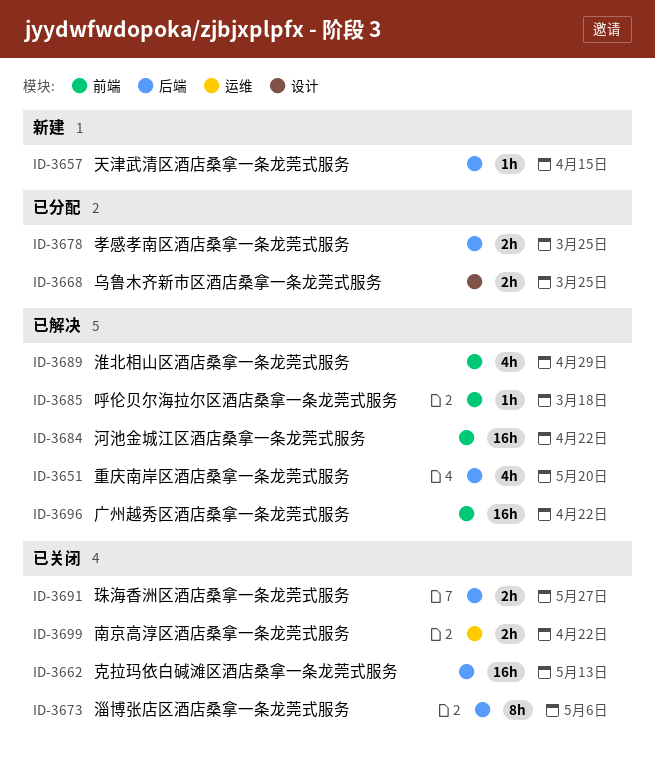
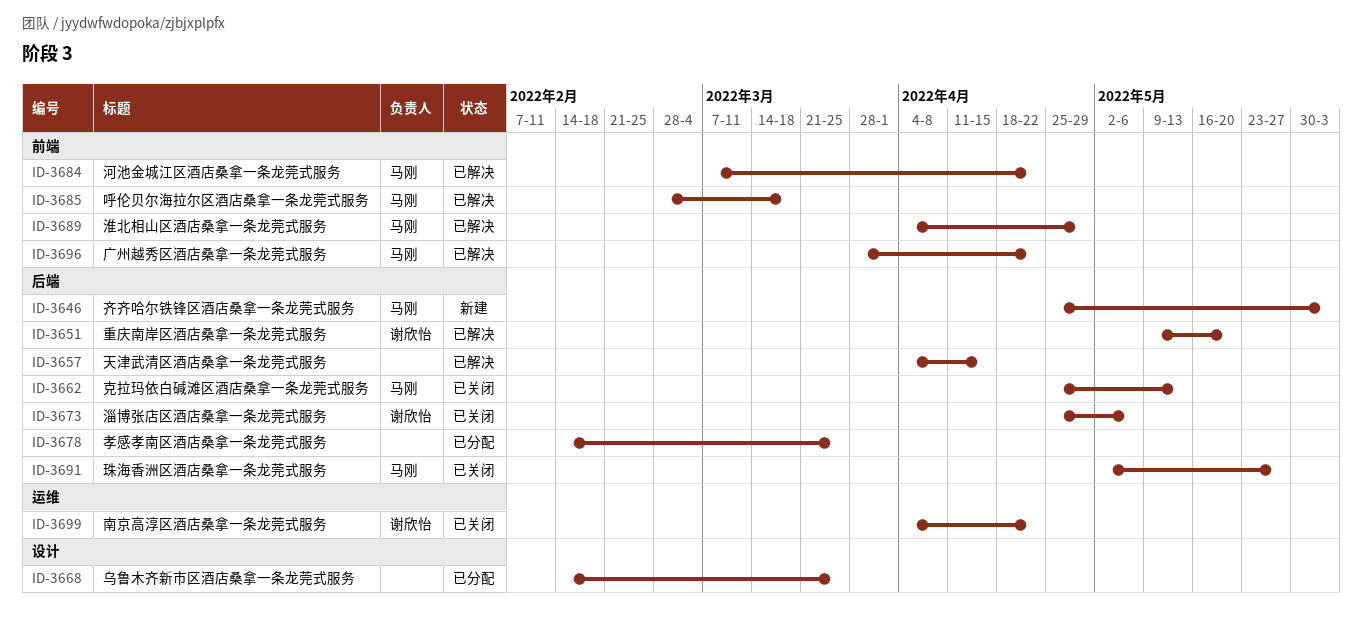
ID-3646: none -> present
ID-3657, status: 新建 -> 已解决

